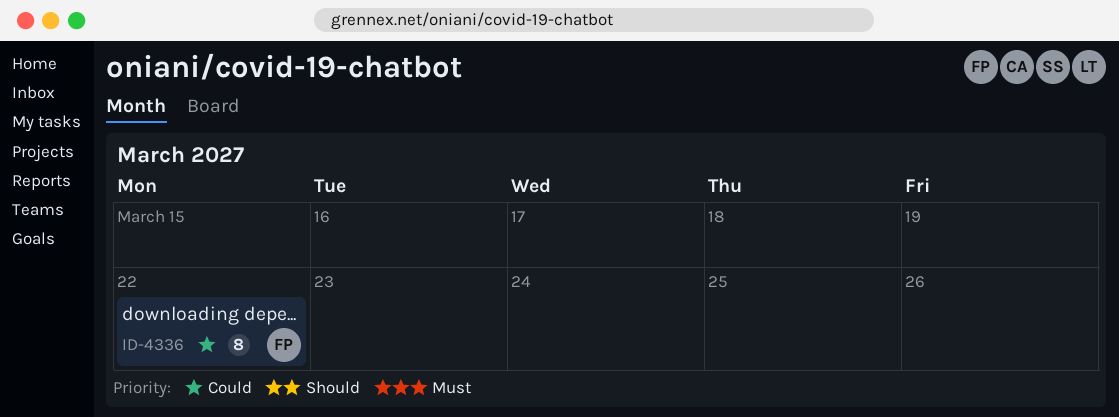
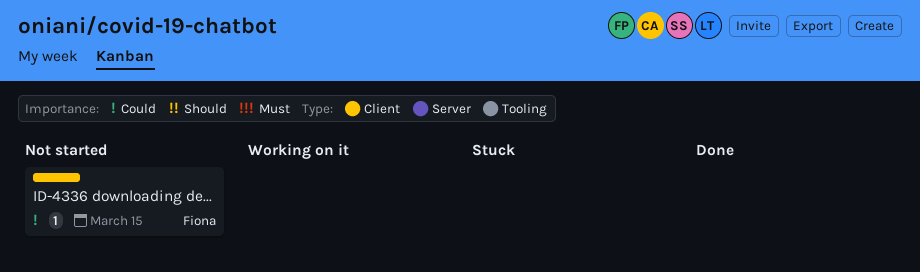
ID-4336, estimate: 8 -> 1
ID-4336, due: Mar 22 -> Mar 15

